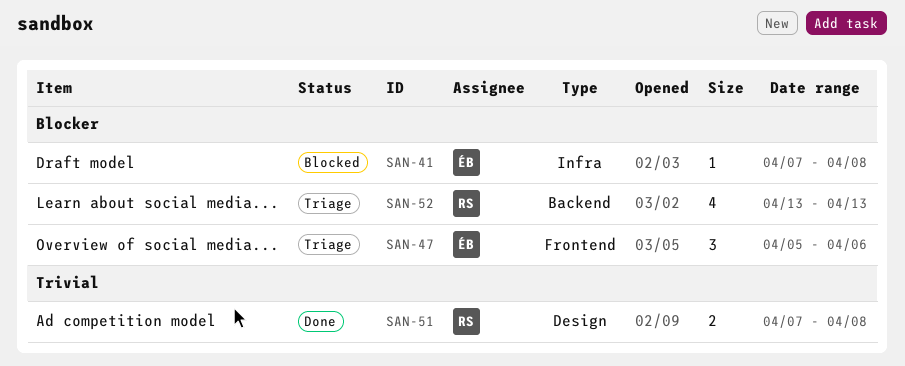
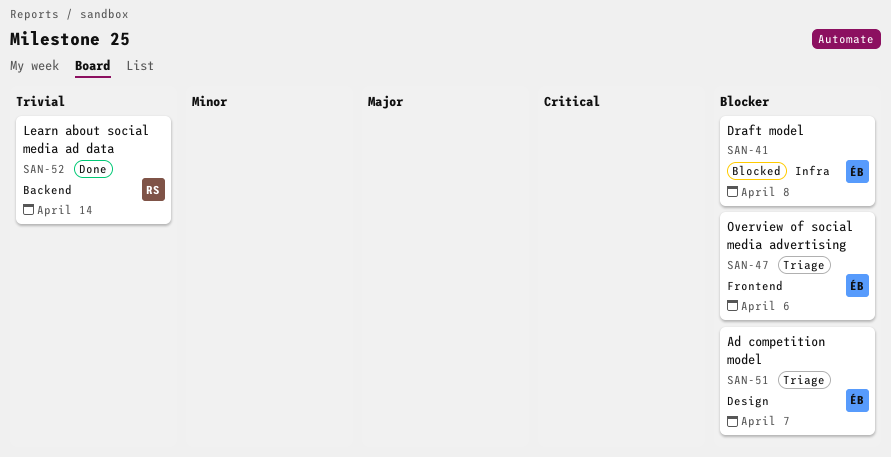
SAN-51, status: Done -> Triage
SAN-51, owner: RS -> ÉB
SAN-51, priority: Trivial -> Blocker
SAN-51, due: Apr 8 -> Apr 7
SAN-52, status: Triage -> Done
SAN-52, priority: Blocker -> Trivial
SAN-52, due: Apr 13 -> Apr 14

